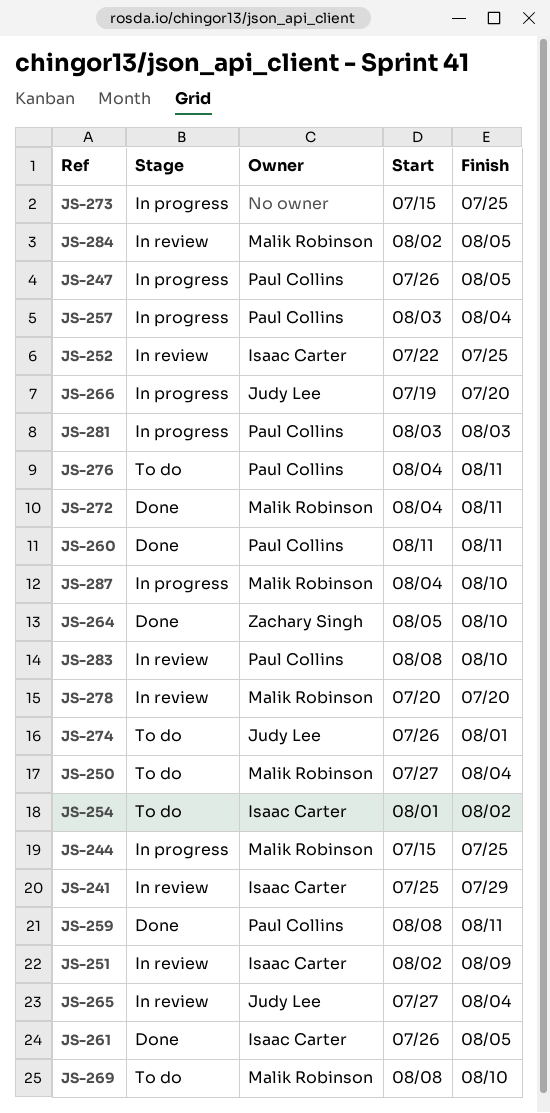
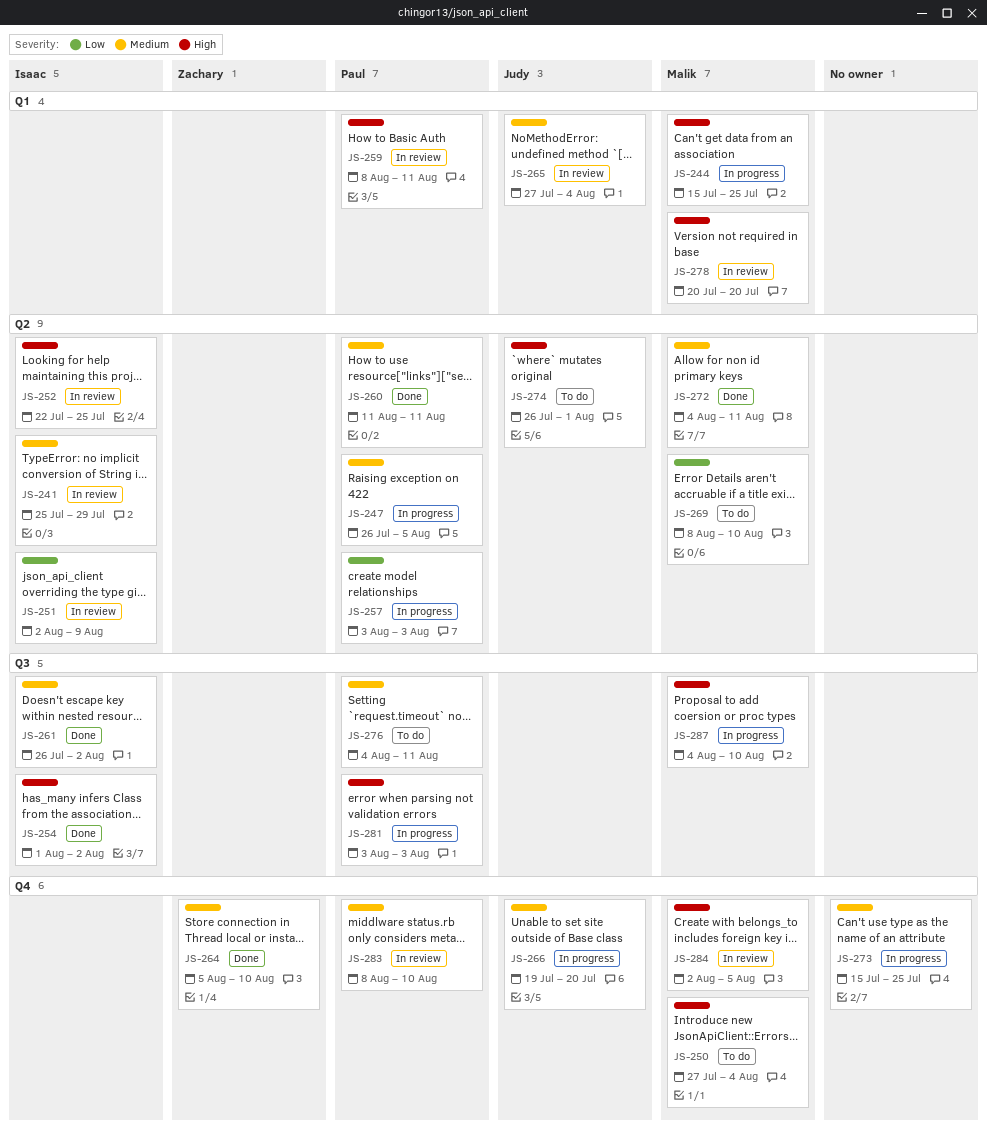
JS-254, status: To do -> Done
JS-257, due: Aug 4 -> Aug 3
JS-259, status: Done -> In review
JS-261, due: Aug 5 -> Aug 2

